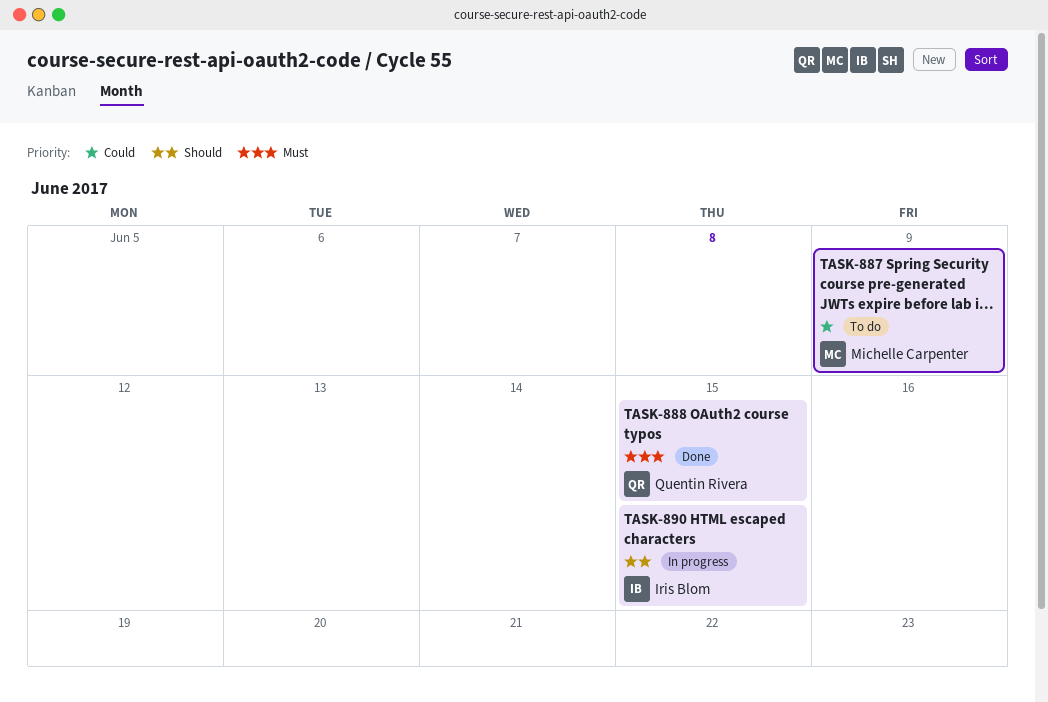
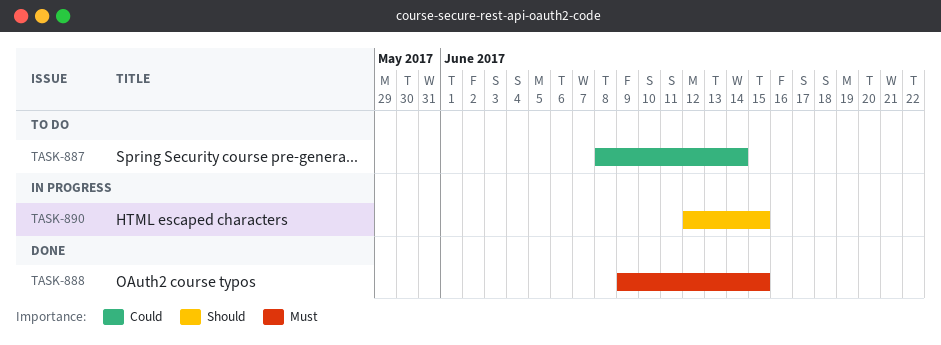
TASK-887, due: Jun 9 -> Jun 14

